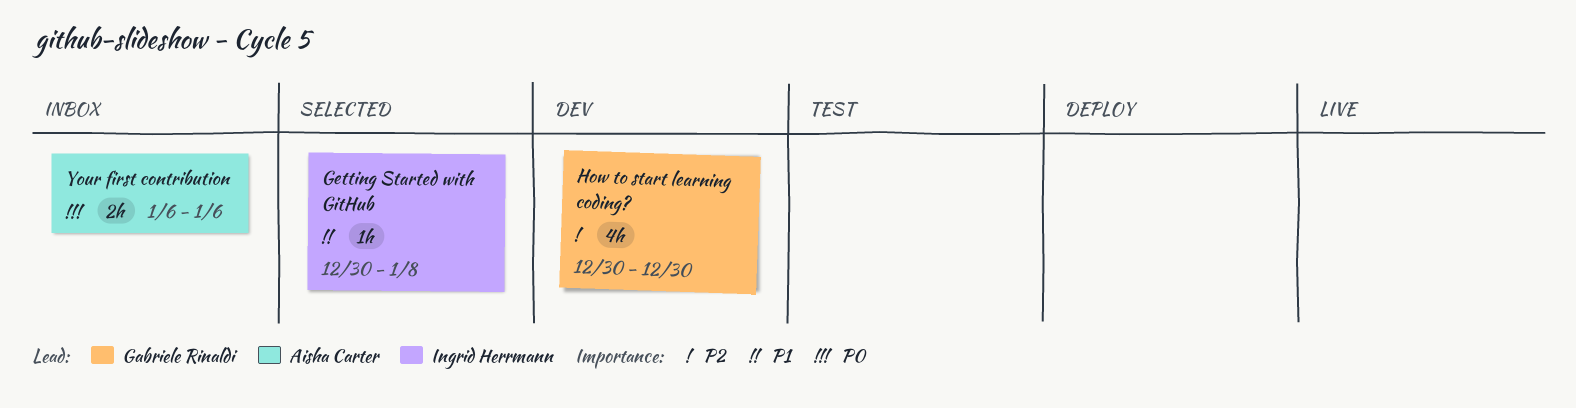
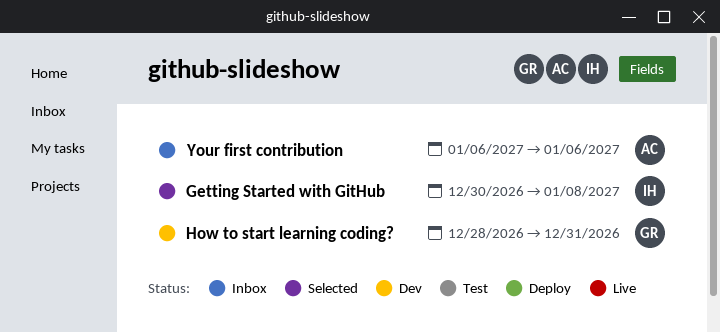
How to start learning coding?, start: Dec 30 -> Dec 28
How to start learning coding?, due: Dec 30 -> Dec 31

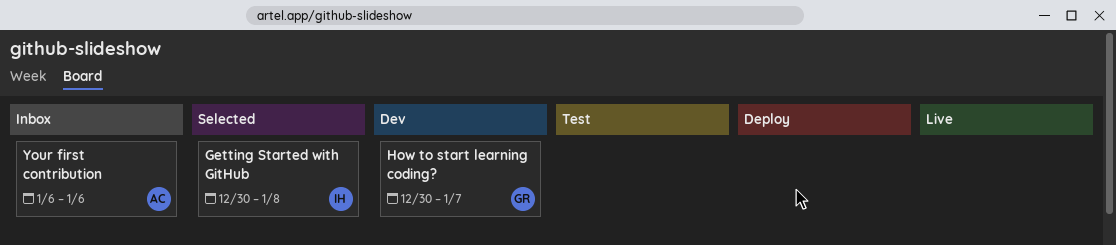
How to start learning coding?, start: Dec 28 -> Dec 30
How to start learning coding?, due: Dec 31 -> Jan 7

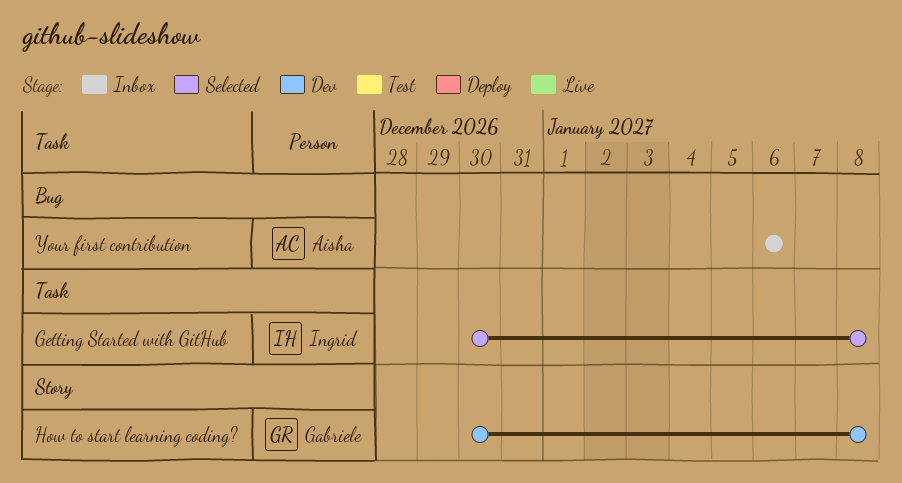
How to start learning coding?, due: Jan 7 -> Jan 8

